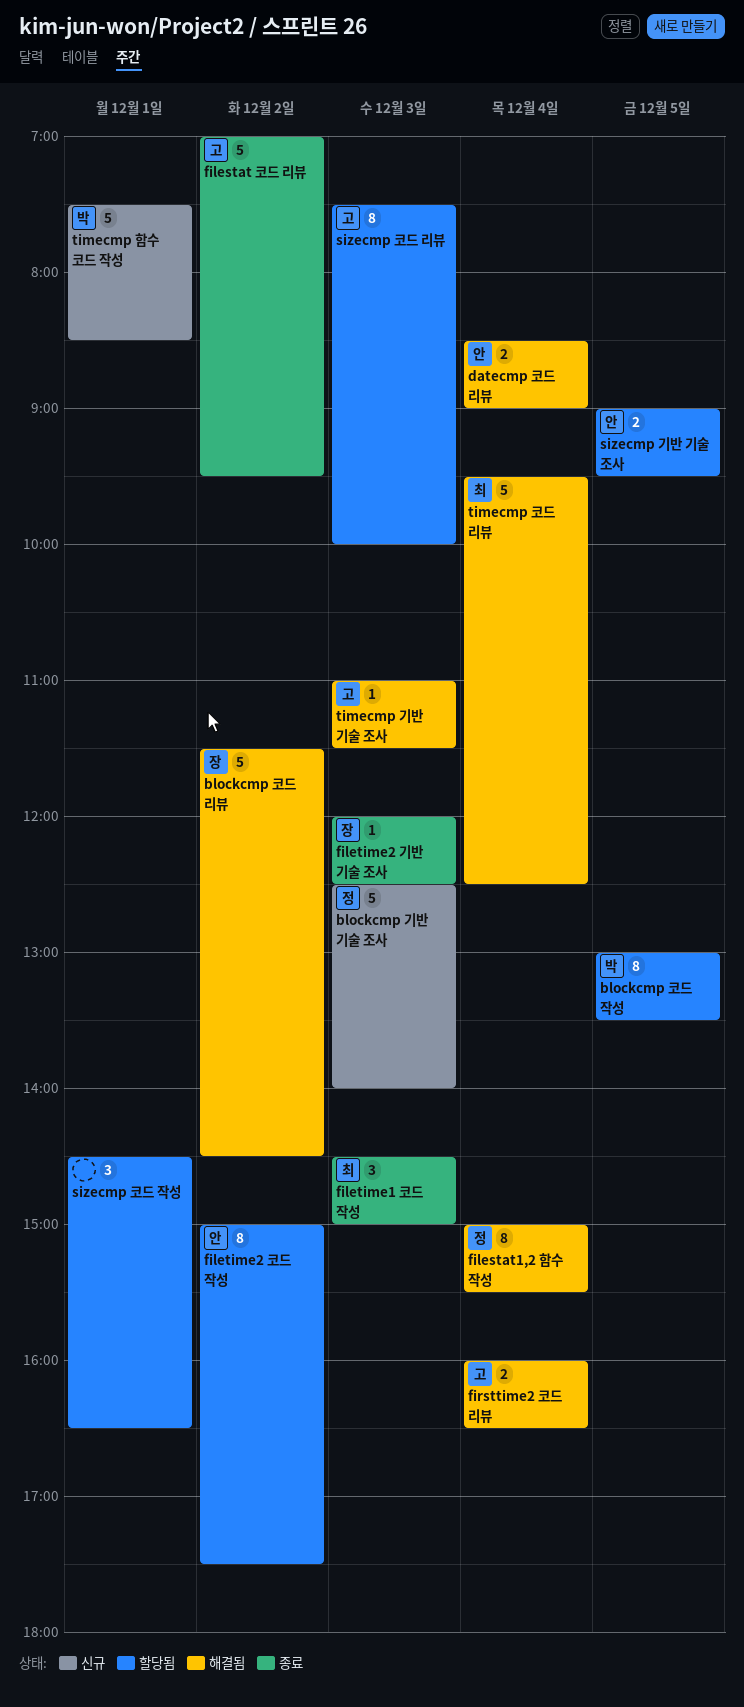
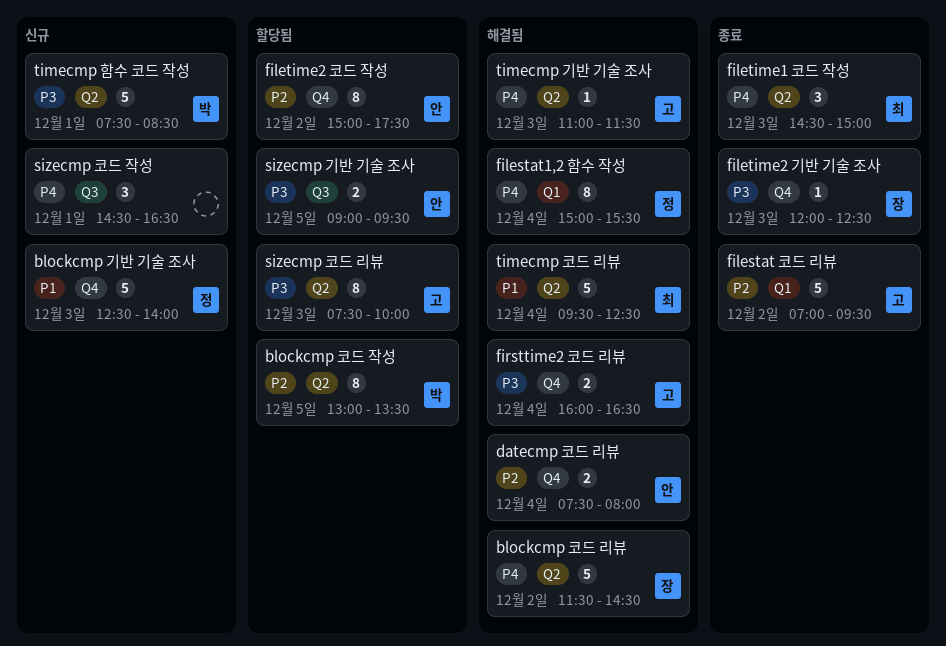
datecmp 코드 리뷰, begins: 08:30 -> 07:30
datecmp 코드 리뷰, ends: 09:00 -> 08:00
sizecmp 코드 작성, status: 할당됨 -> 신규

